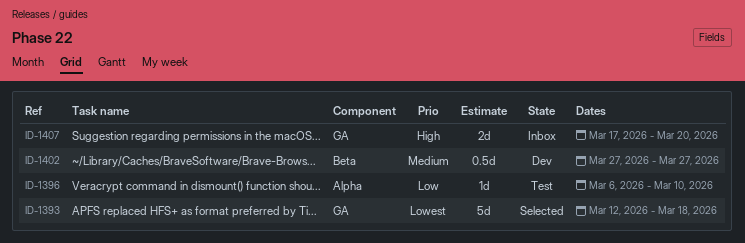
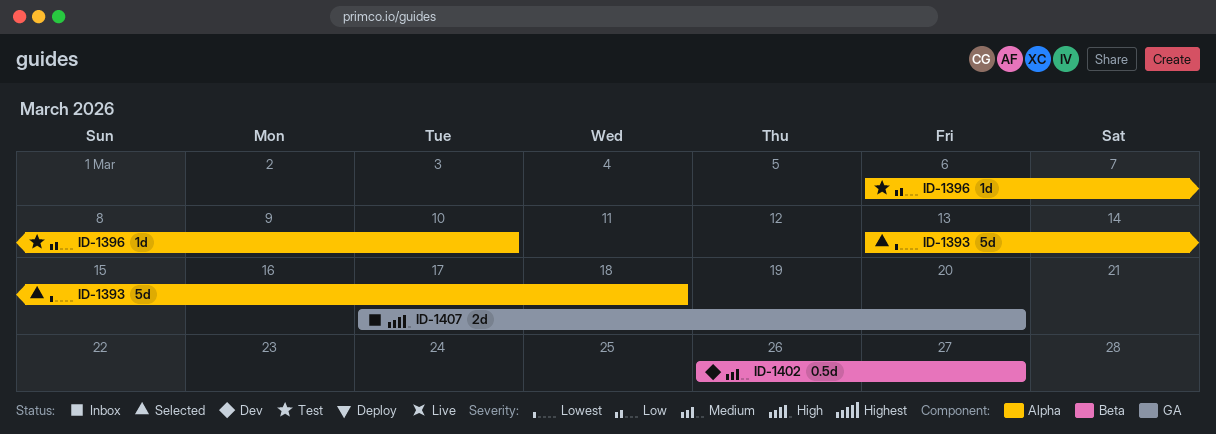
ID-1393, label: GA -> Alpha
ID-1393, start: Mar 12 -> Mar 13
ID-1402, start: Mar 27 -> Mar 26

